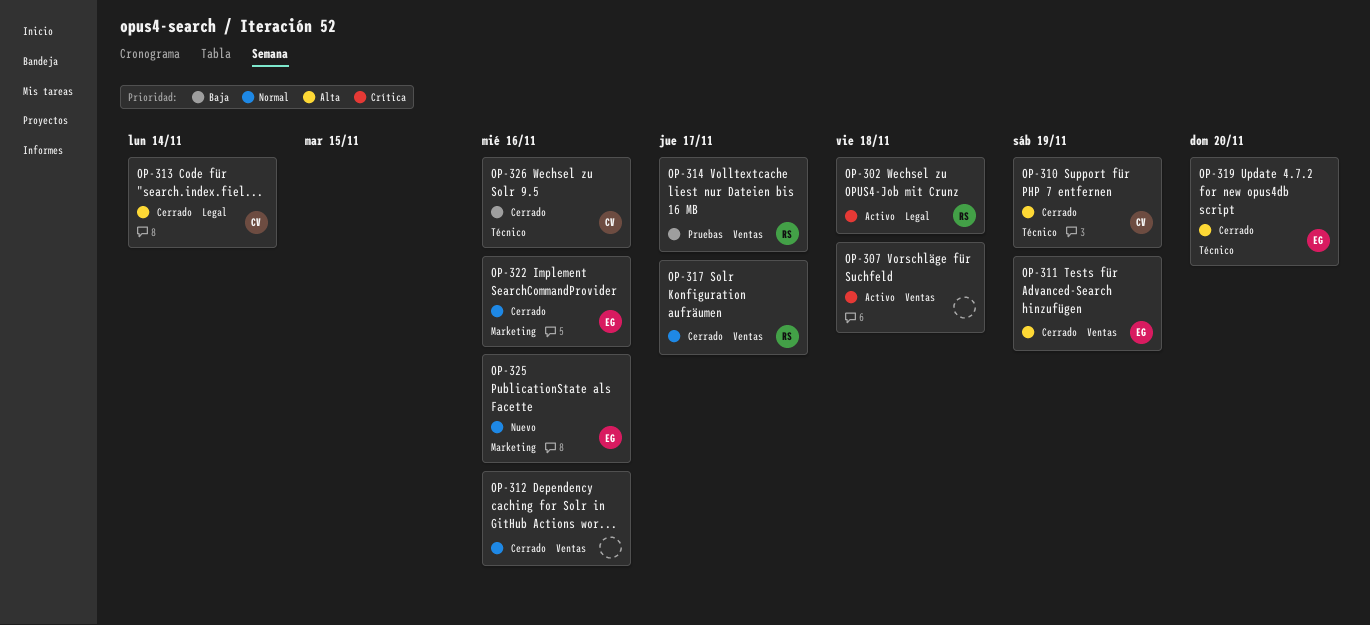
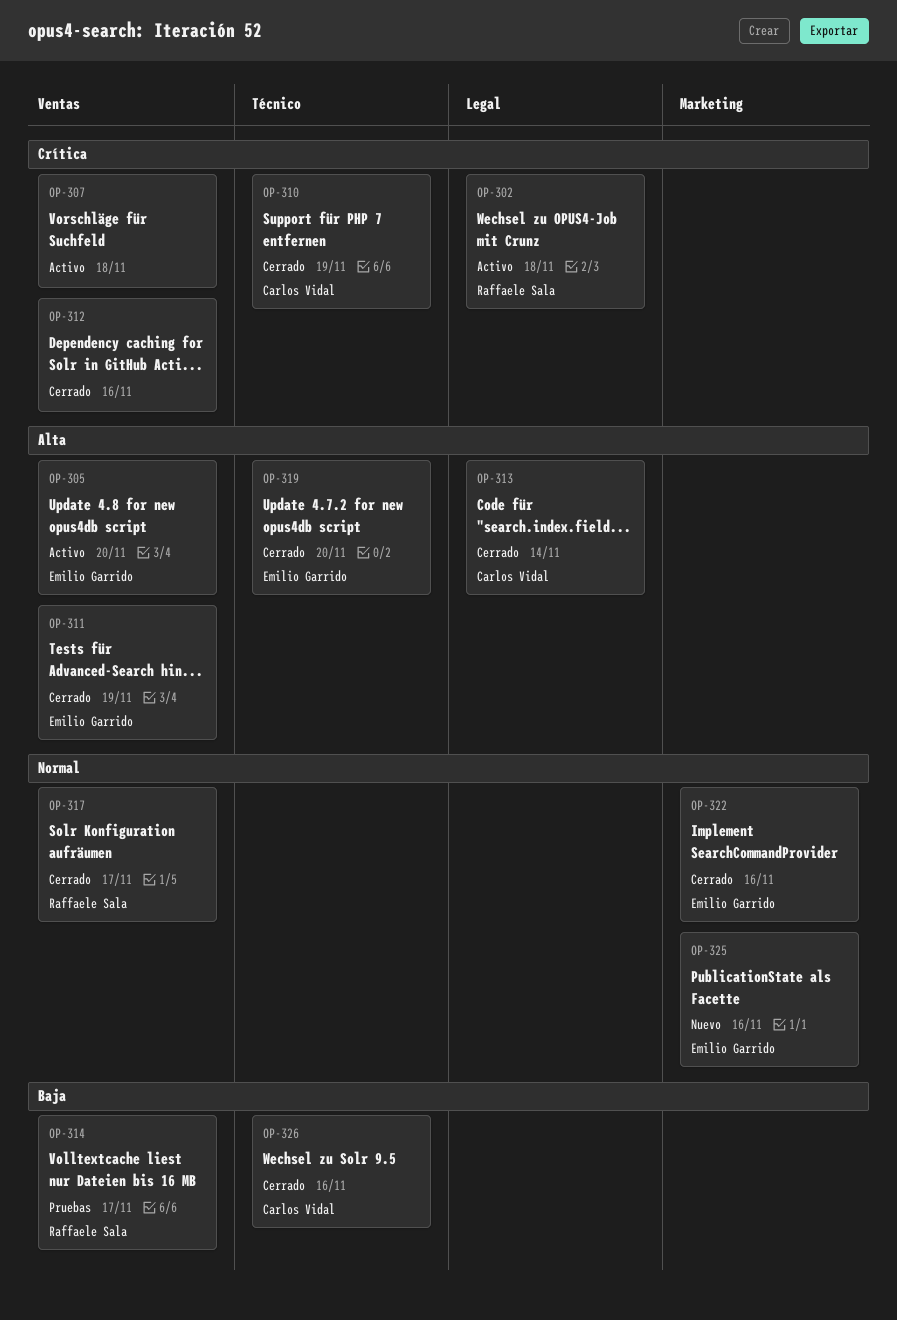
OP-305: none -> present
OP-310, priority: Alta -> Crítica
OP-312, priority: Normal -> Crítica

